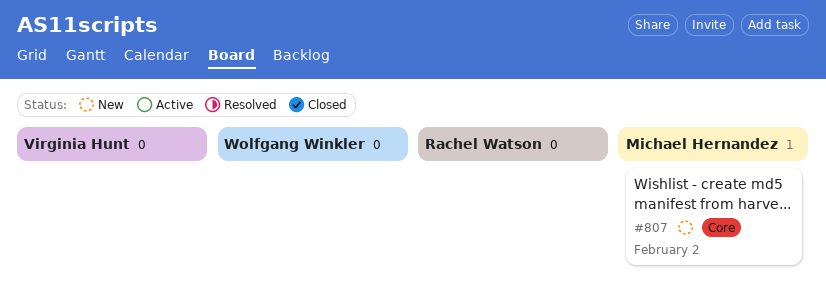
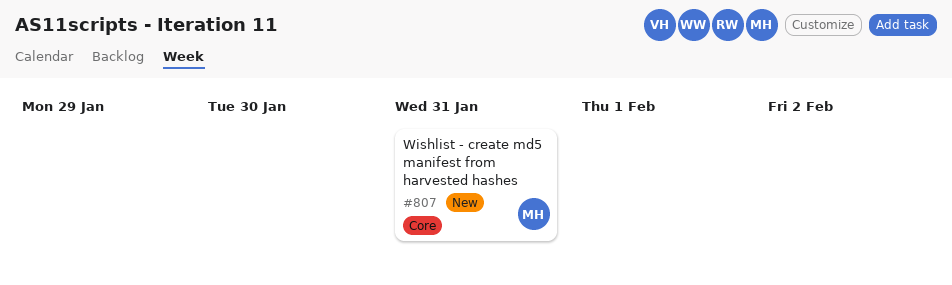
#807, due: Feb 2 -> Jan 31

